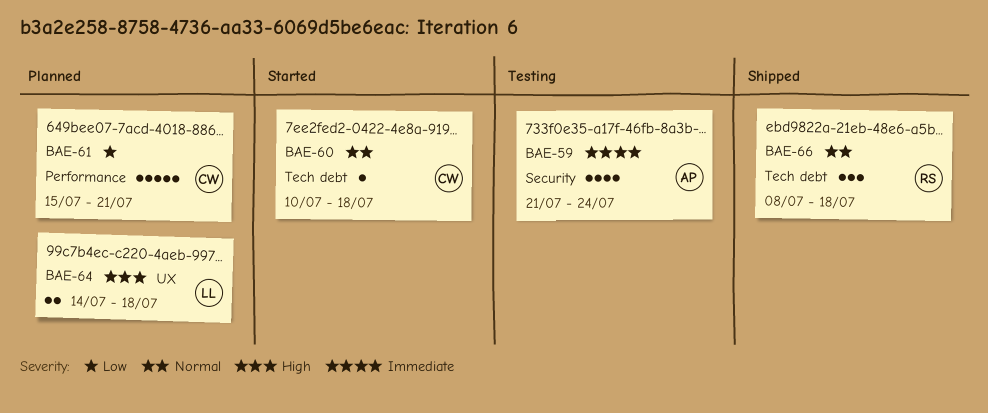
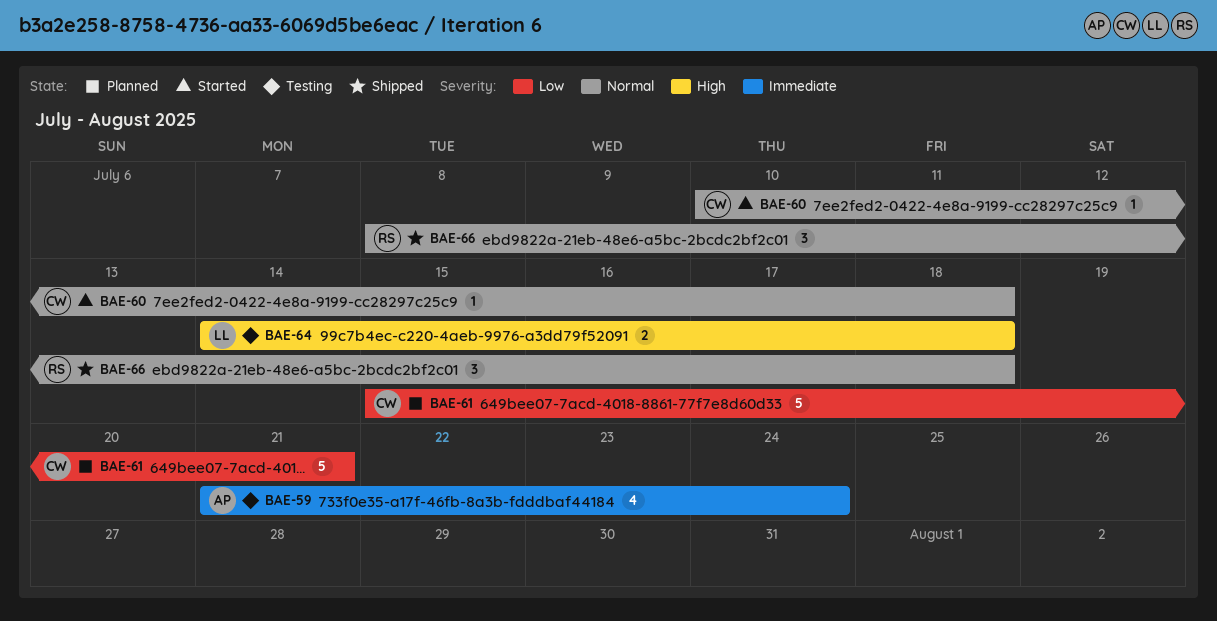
BAE-64, status: Planned -> Testing

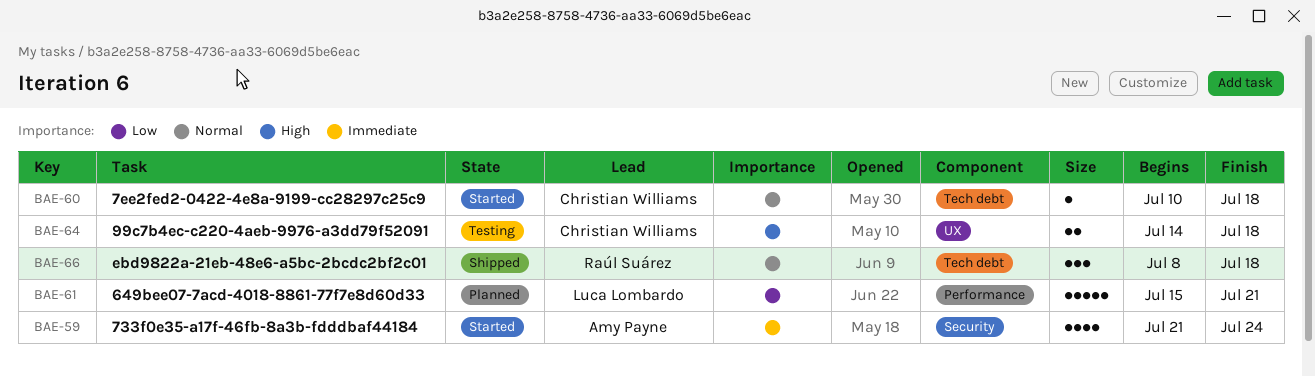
BAE-59, status: Testing -> Started
BAE-61, owner: Christian Williams -> Luca Lombardo
BAE-64, owner: Luca Lombardo -> Christian Williams

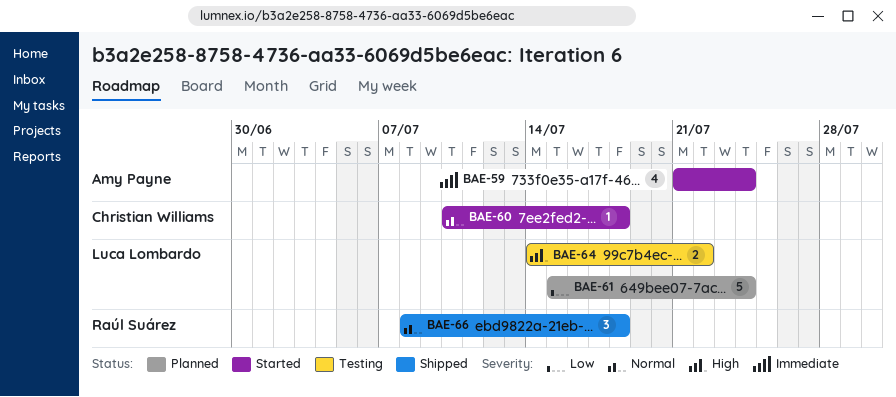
BAE-61, due: Jul 21 -> Jul 24
BAE-64, owner: Christian Williams -> Luca Lombardo
BAE-64, due: Jul 18 -> Jul 22

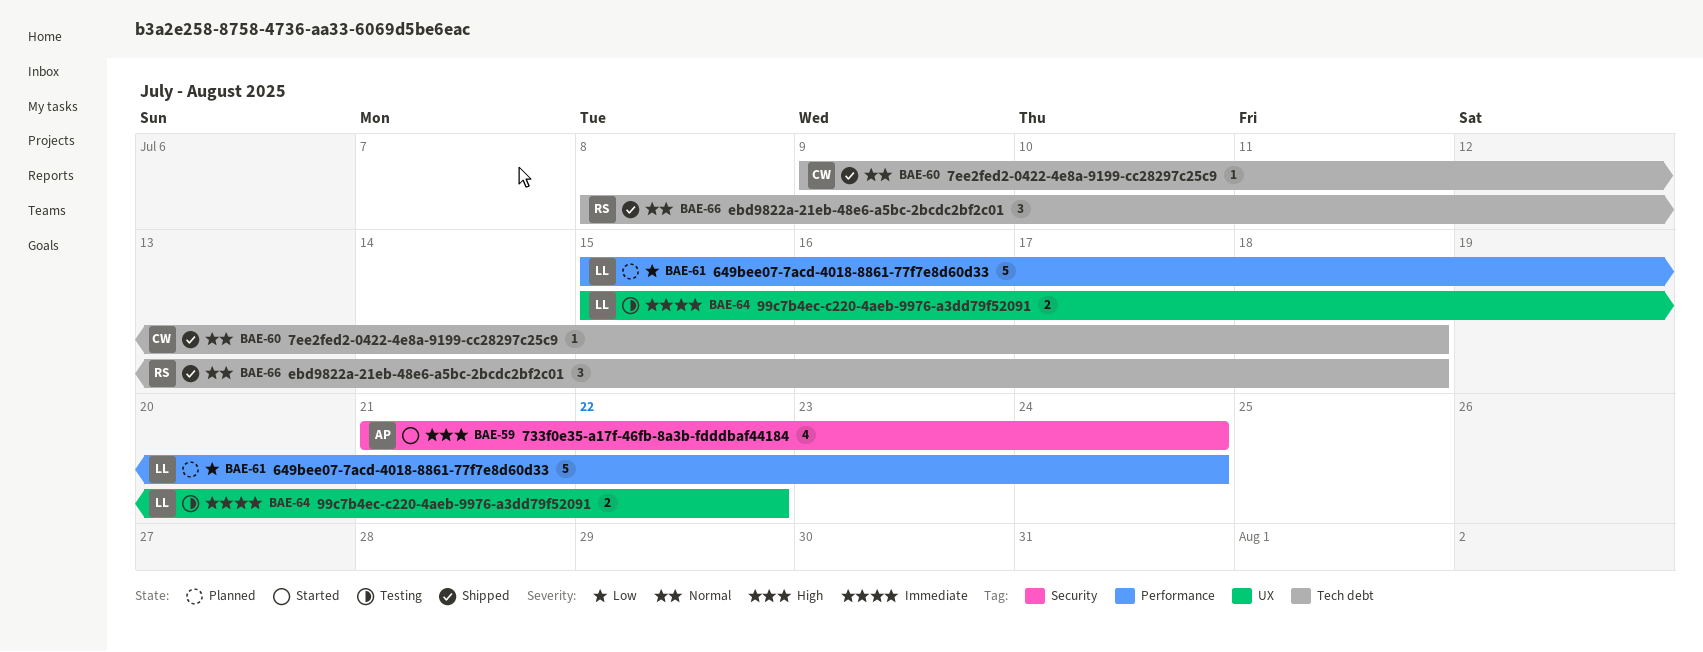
BAE-59, priority: Immediate -> High
BAE-60, status: Started -> Shipped
BAE-60, start: Jul 10 -> Jul 9
BAE-64, priority: High -> Immediate
BAE-64, start: Jul 14 -> Jul 15

